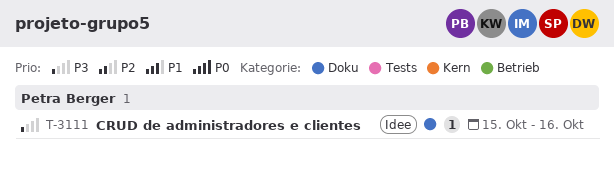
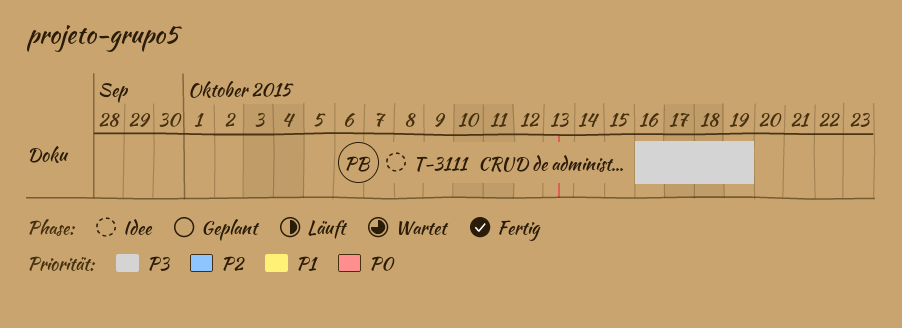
T-3111, start: Oct 15 -> Oct 16
T-3111, due: Oct 16 -> Oct 19

